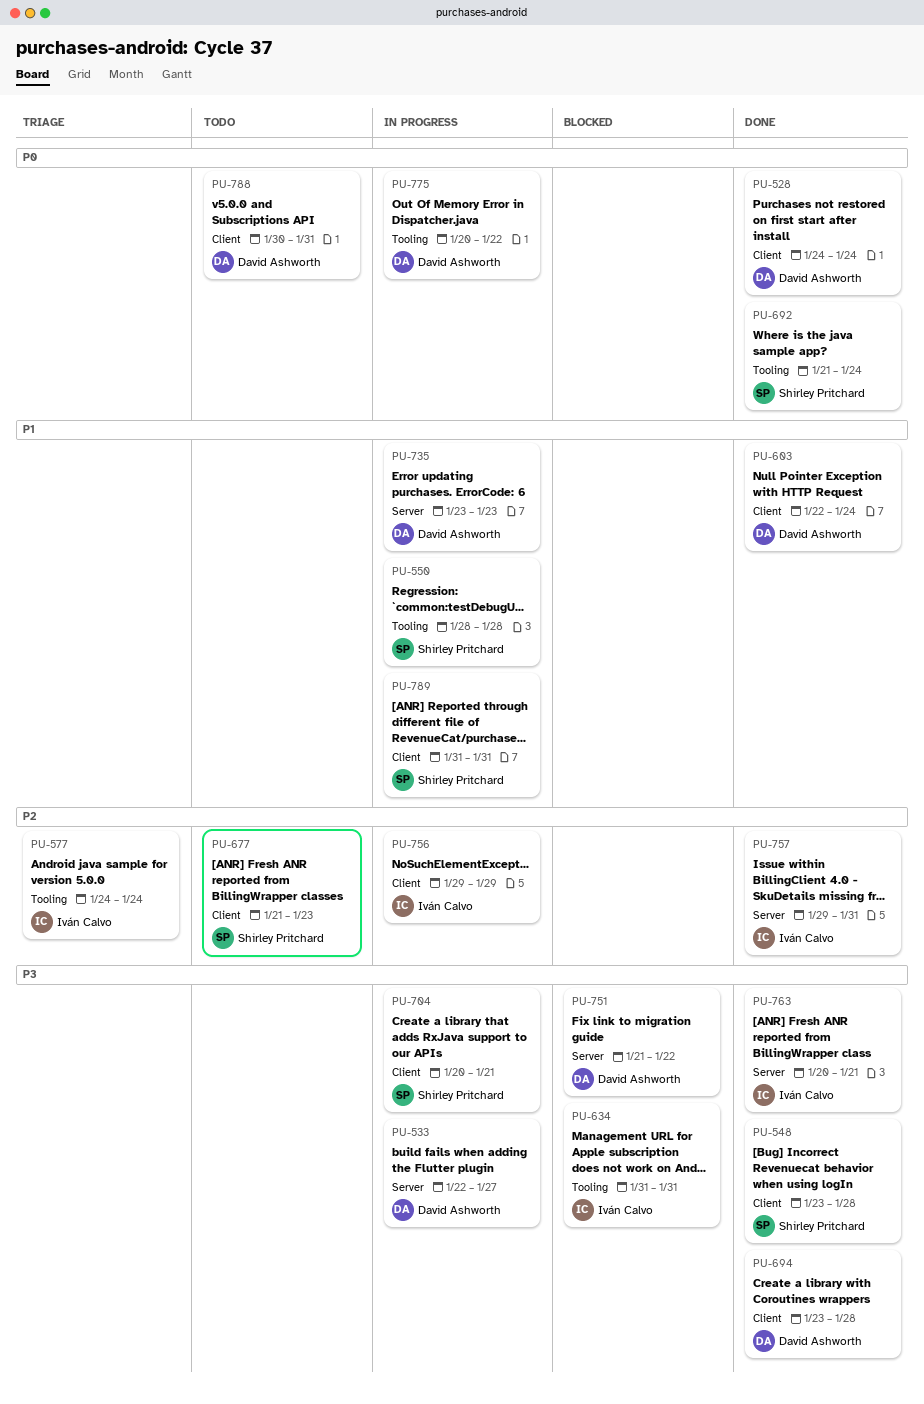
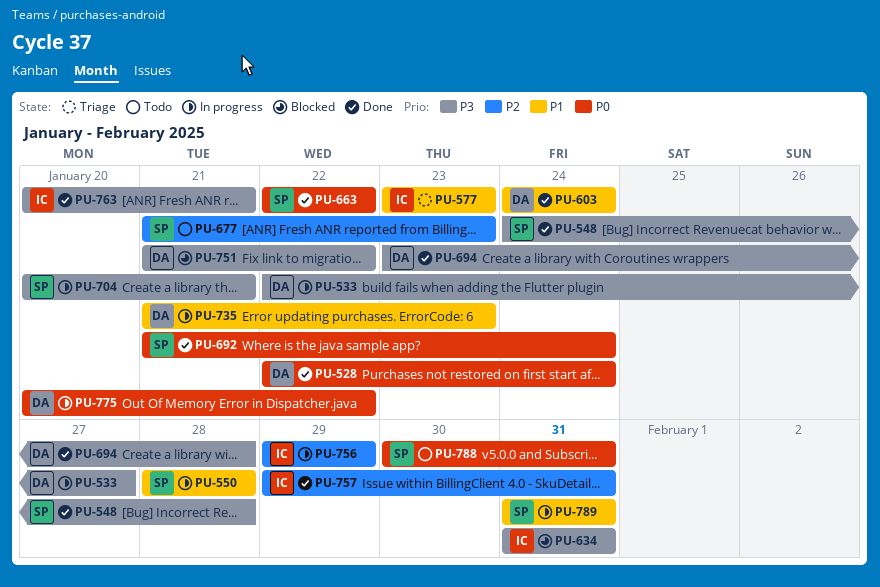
PU-528, start: Jan 24 -> Jan 22
PU-548, start: Jan 23 -> Jan 24
PU-577, priority: P2 -> P1
PU-577, start: Jan 24 -> Jan 23
PU-577, due: Jan 24 -> Jan 23
PU-603, start: Jan 22 -> Jan 24
PU-663: none -> present
PU-735, start: Jan 23 -> Jan 21
PU-788, owner: David Ashworth -> Shirley Pritchard

